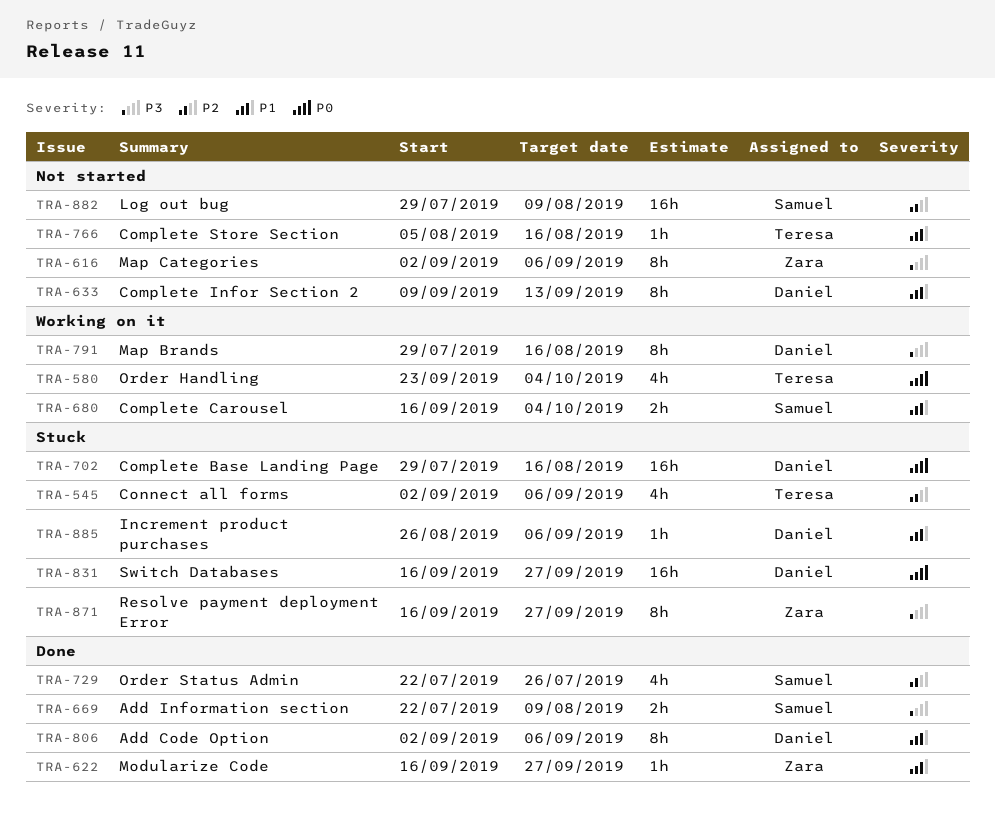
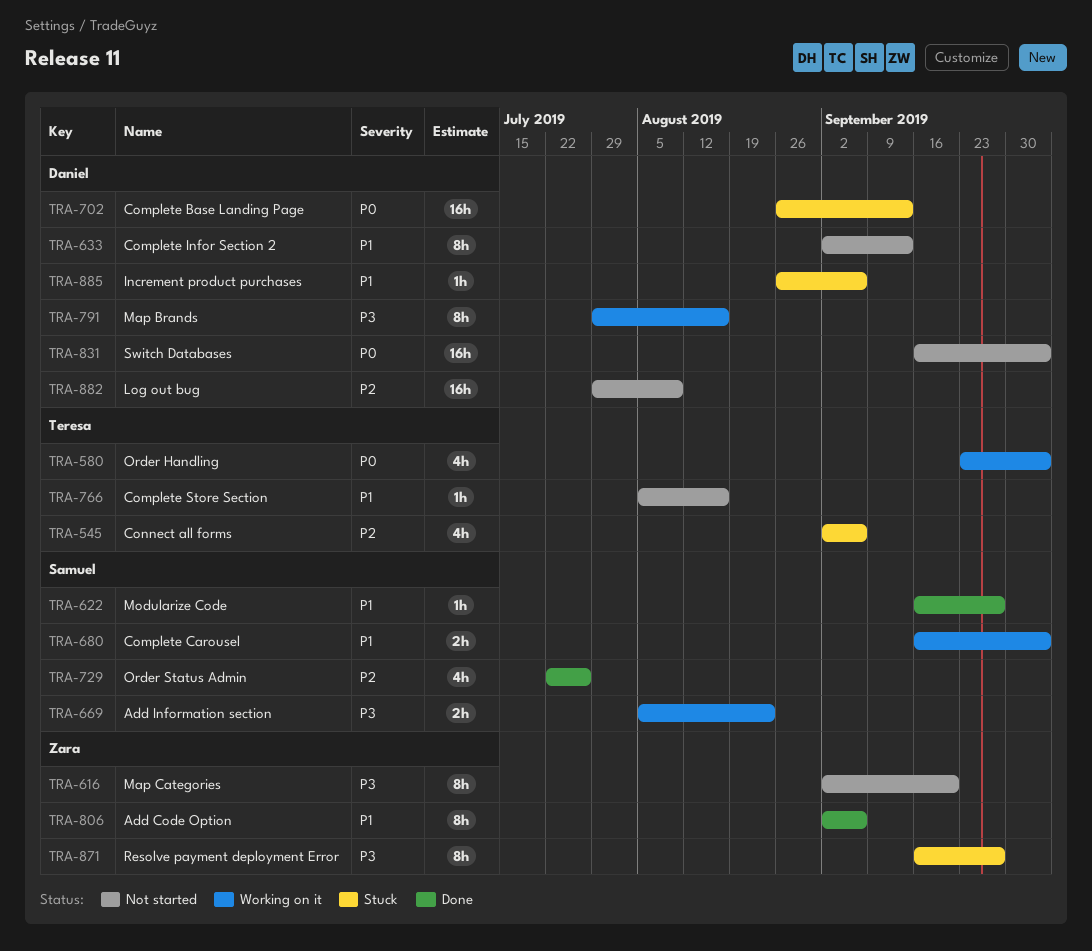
TRA-616, due: Sep 6 -> Sep 20
TRA-622, owner: Zara -> Samuel
TRA-633, start: Sep 9 -> Sep 2
TRA-669, status: Done -> Working on it
TRA-669, start: Jul 22 -> Aug 5
TRA-669, due: Aug 9 -> Aug 23
TRA-702, start: Jul 29 -> Aug 26
TRA-702, due: Aug 16 -> Sep 13
TRA-806, owner: Daniel -> Zara
TRA-831, status: Stuck -> Not started
TRA-831, due: Sep 27 -> Oct 4
TRA-882, owner: Samuel -> Daniel

